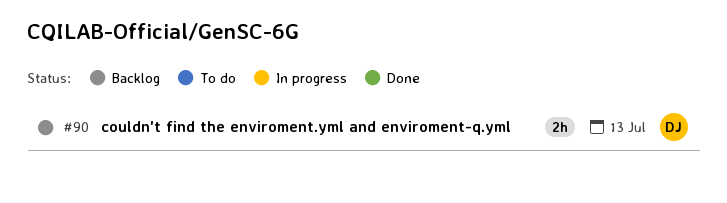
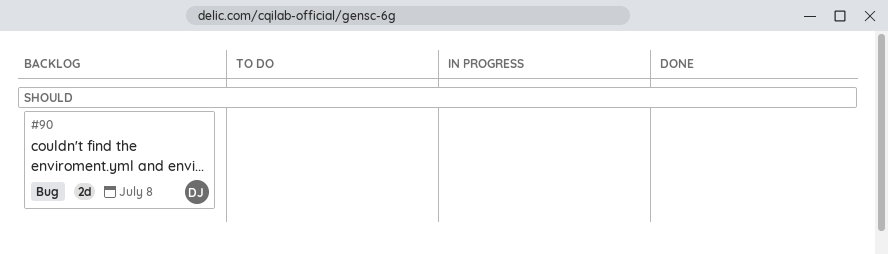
#90, estimate: 2h -> 2d
#90, due: Jul 13 -> Jul 8

